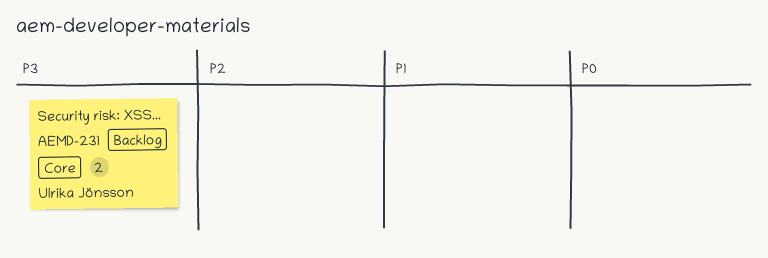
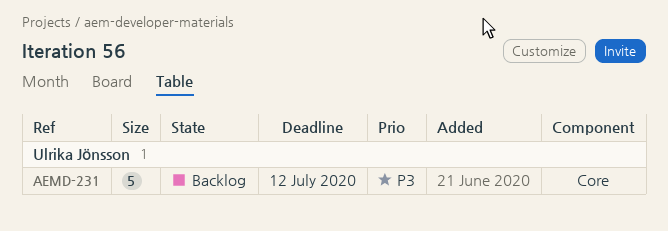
AEMD-231, estimate: 2 -> 5

